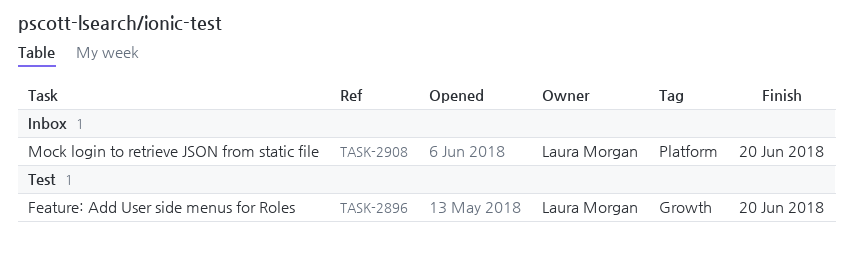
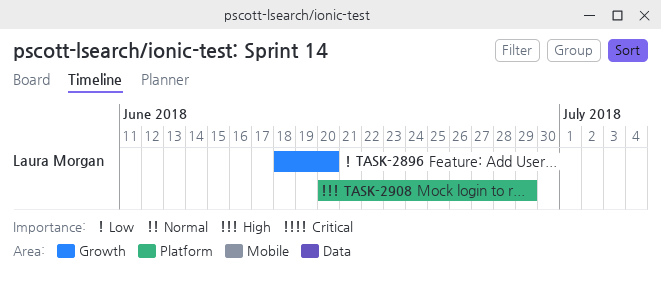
TASK-2908, due: Jun 20 -> Jun 29

